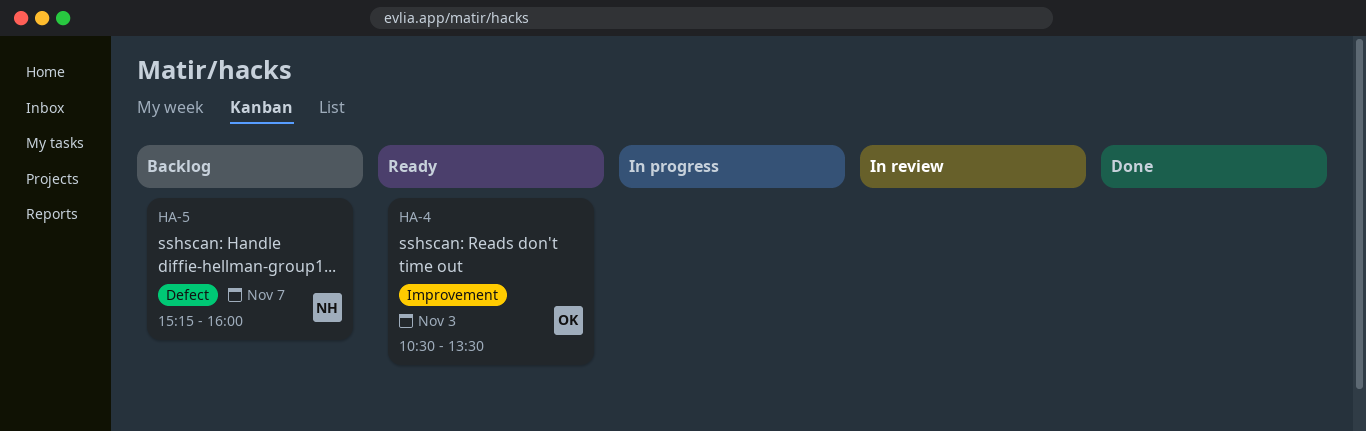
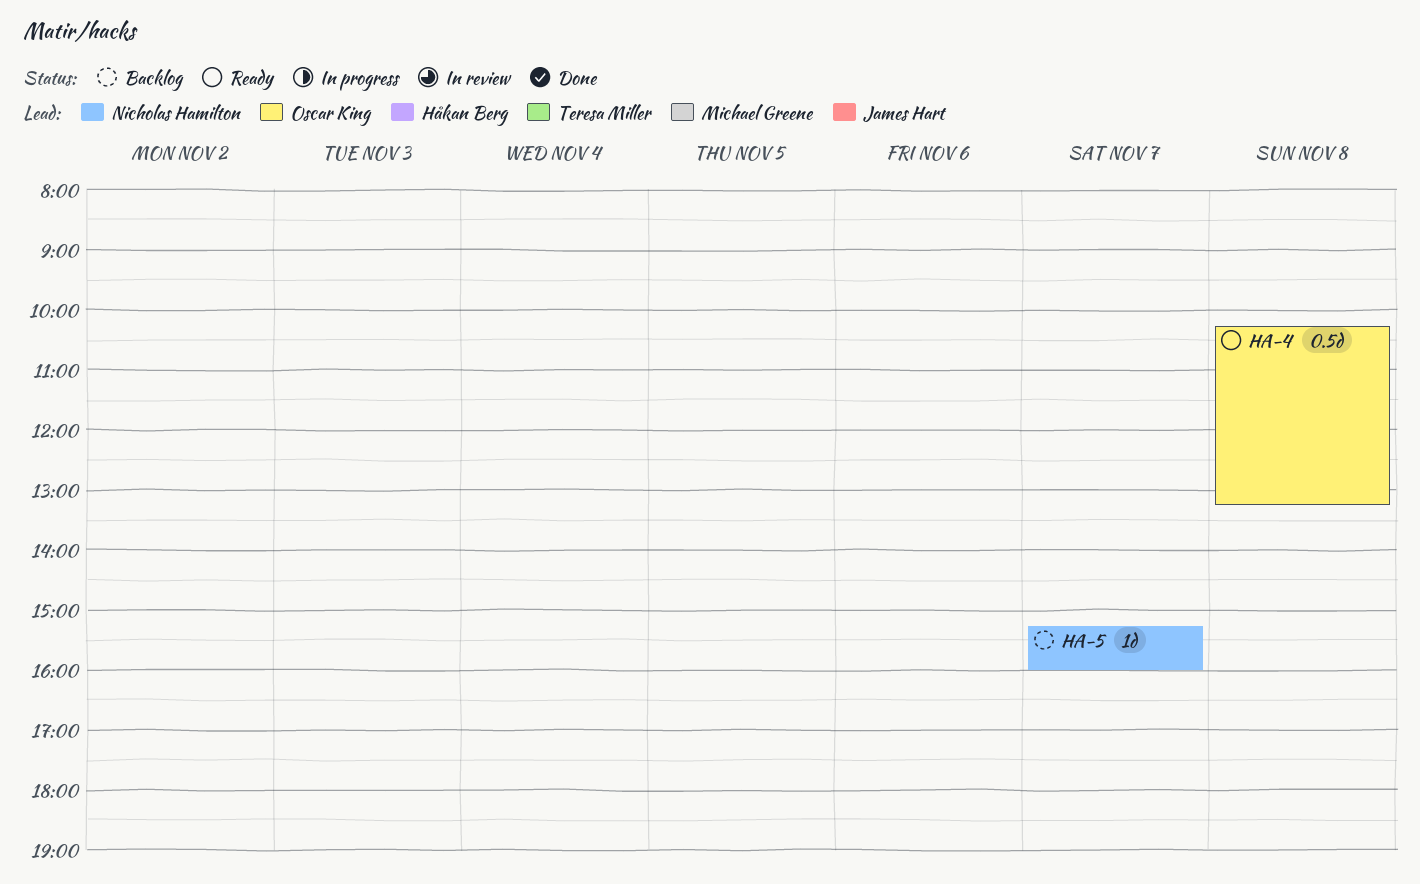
HA-4, day: Nov 3 -> Nov 8
HA-4, begins: 10:30 -> 10:15
HA-4, ends: 13:30 -> 13:15

